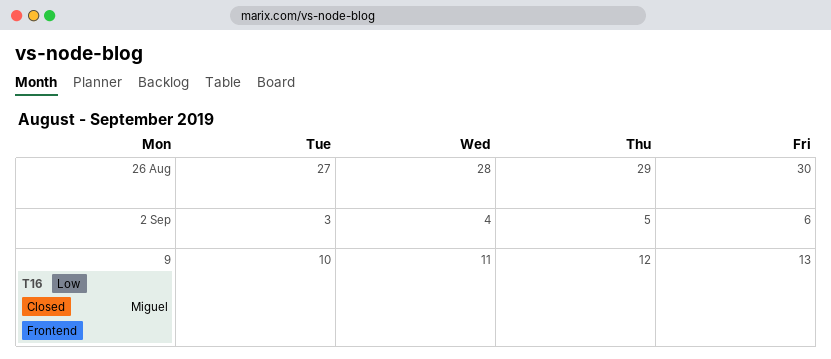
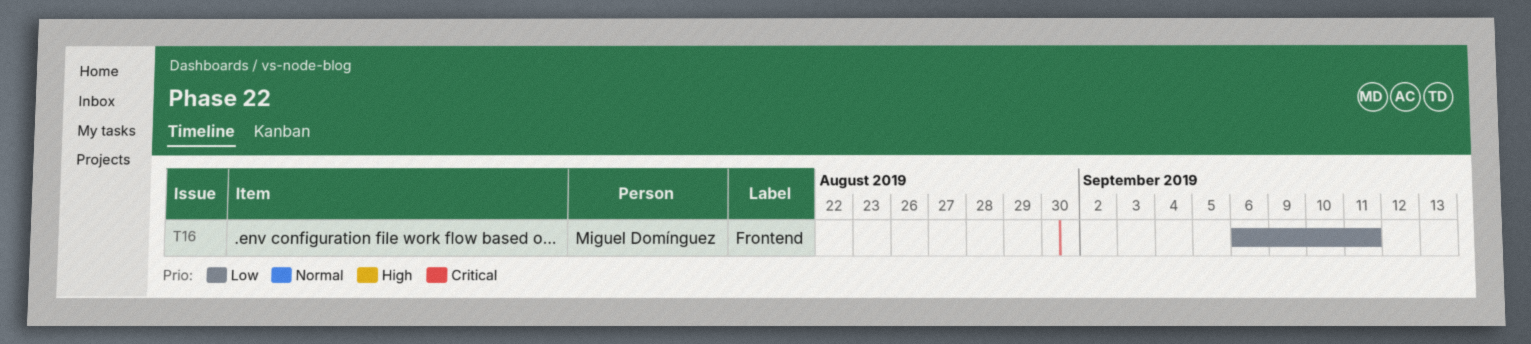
T16, due: Sep 9 -> Sep 11

